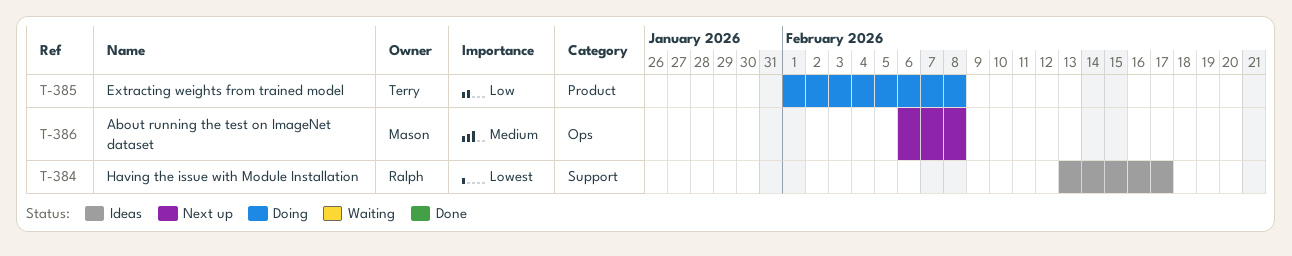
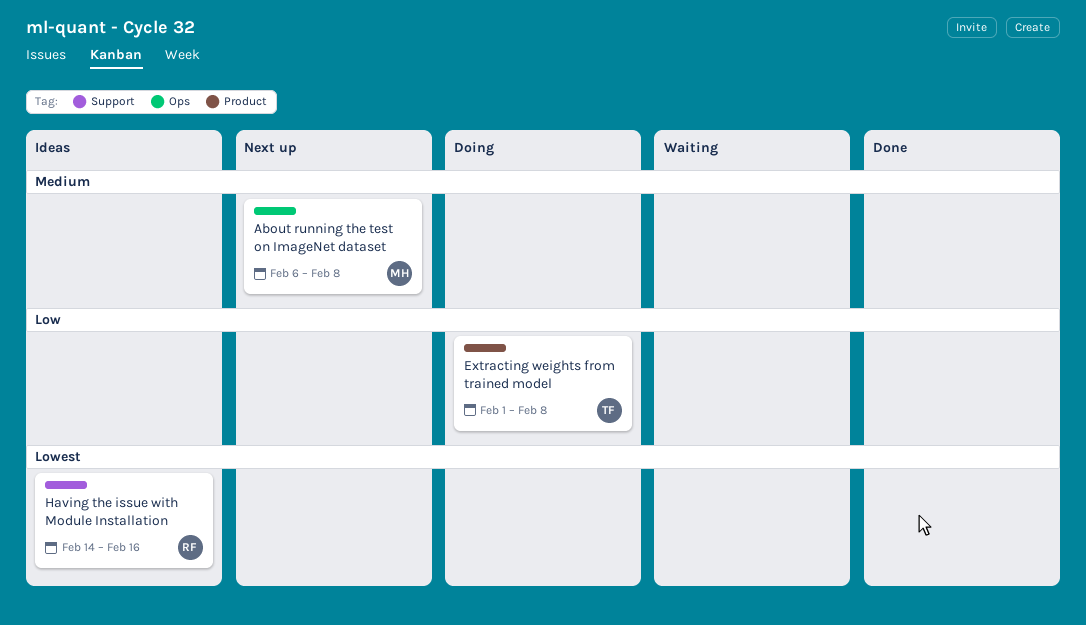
Having the issue with Module Installation, start: Feb 13 -> Feb 14
Having the issue with Module Installation, due: Feb 17 -> Feb 16

